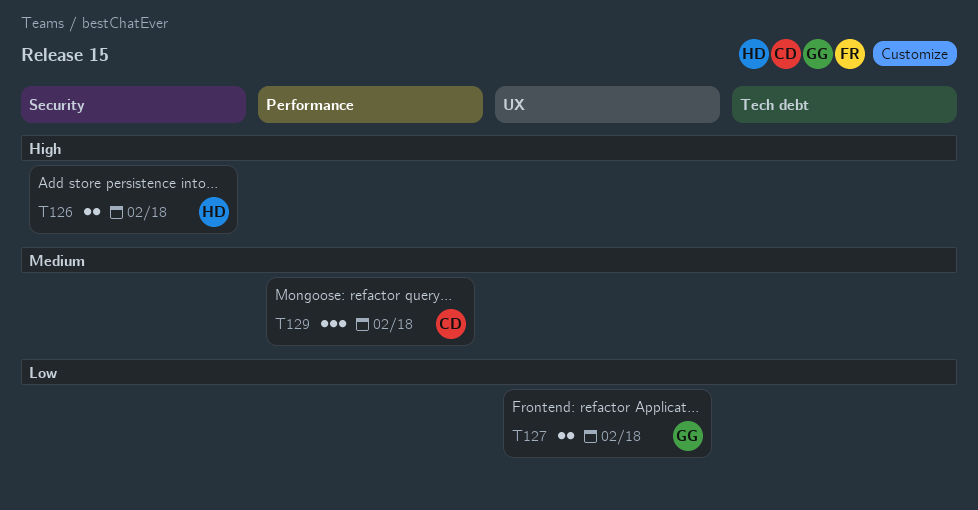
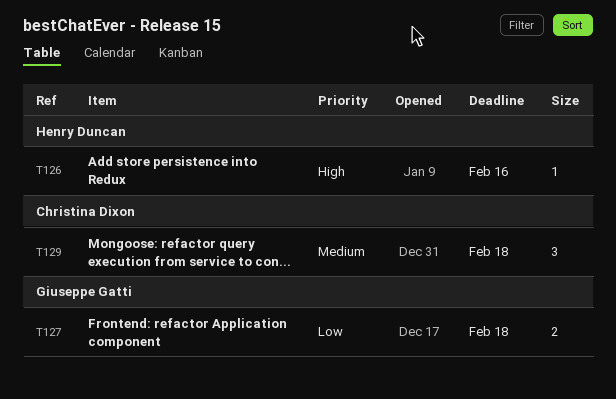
T126, estimate: 2 -> 1
T126, due: Feb 18 -> Feb 16

